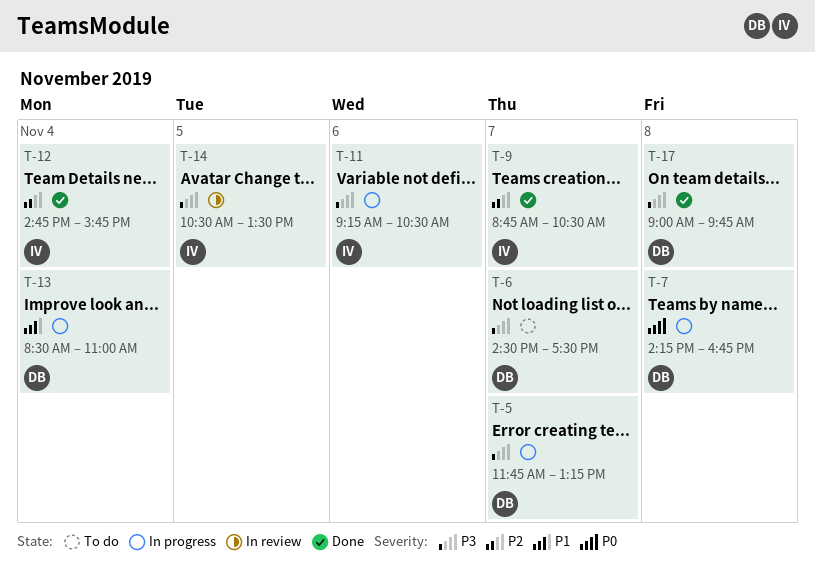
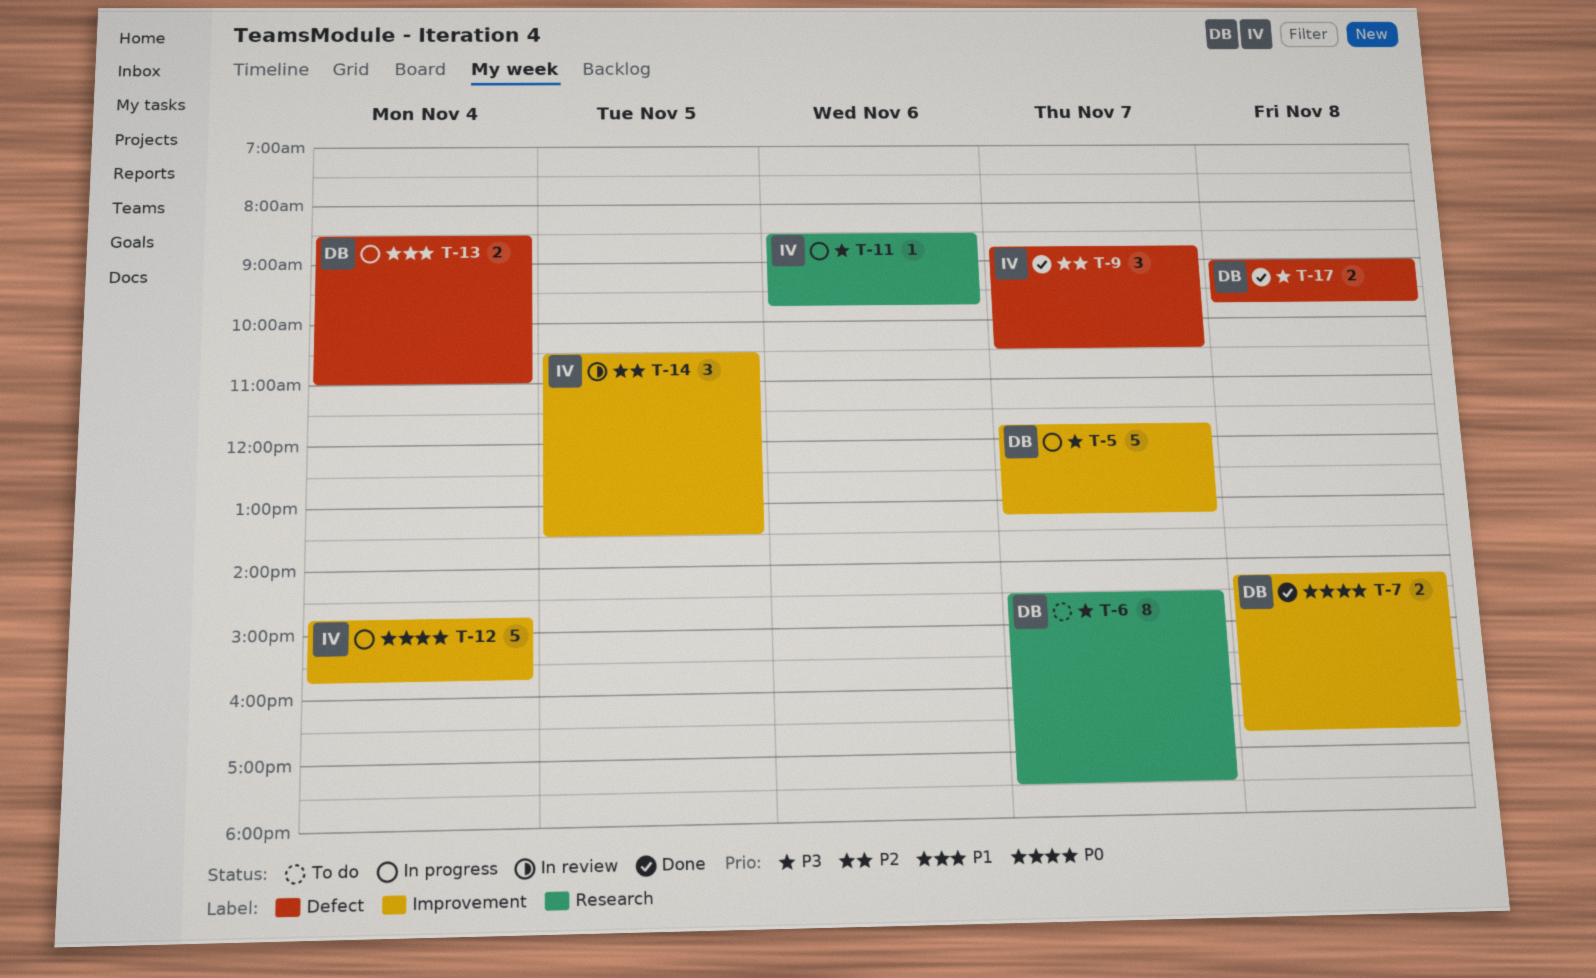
T-7, status: In progress -> Done
T-11, begins: 09:15 -> 08:30
T-11, ends: 10:30 -> 09:45
T-12, status: Done -> In progress
T-12, priority: P2 -> P0
T-14, priority: P3 -> P2

